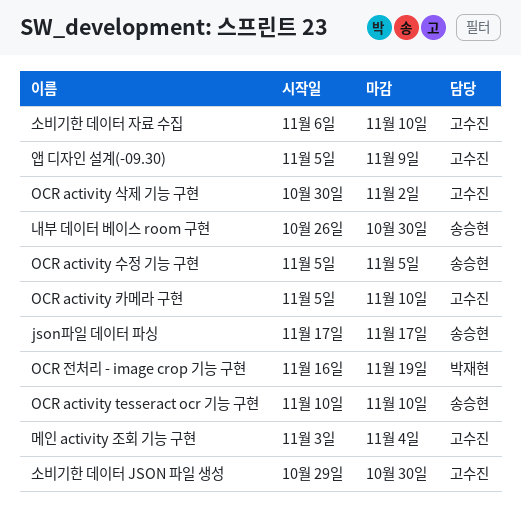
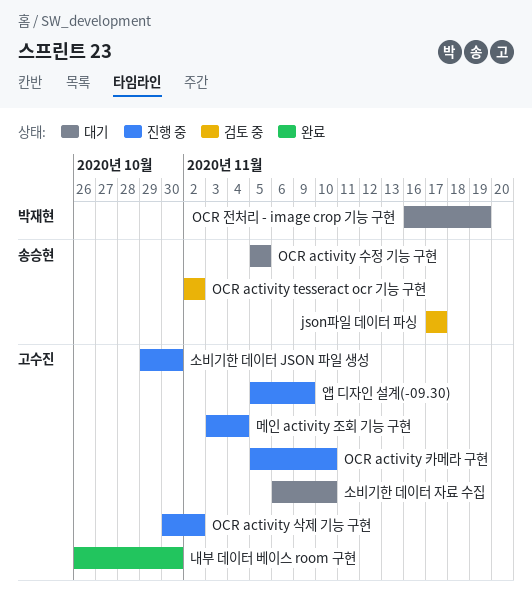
OCR activity tesseract ocr 기능 구현, start: Nov 10 -> Nov 2
OCR activity tesseract ocr 기능 구현, due: Nov 10 -> Nov 2
내부 데이터 베이스 room 구현, owner: 송승현 -> 고수진

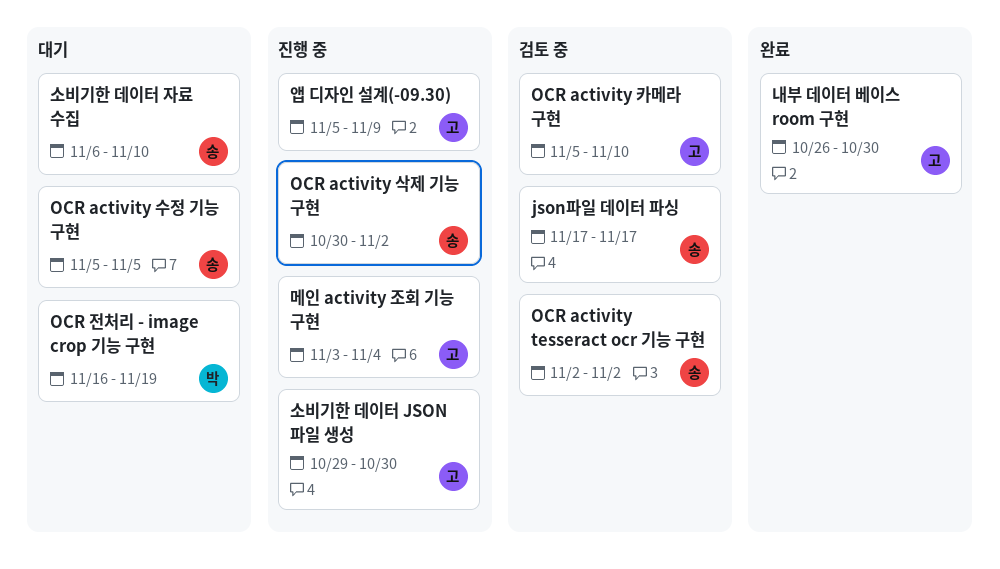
OCR activity 삭제 기능 구현, owner: 고수진 -> 송승현
OCR activity 카메라 구현, status: 진행 중 -> 검토 중
소비기한 데이터 자료 수집, owner: 고수진 -> 송승현

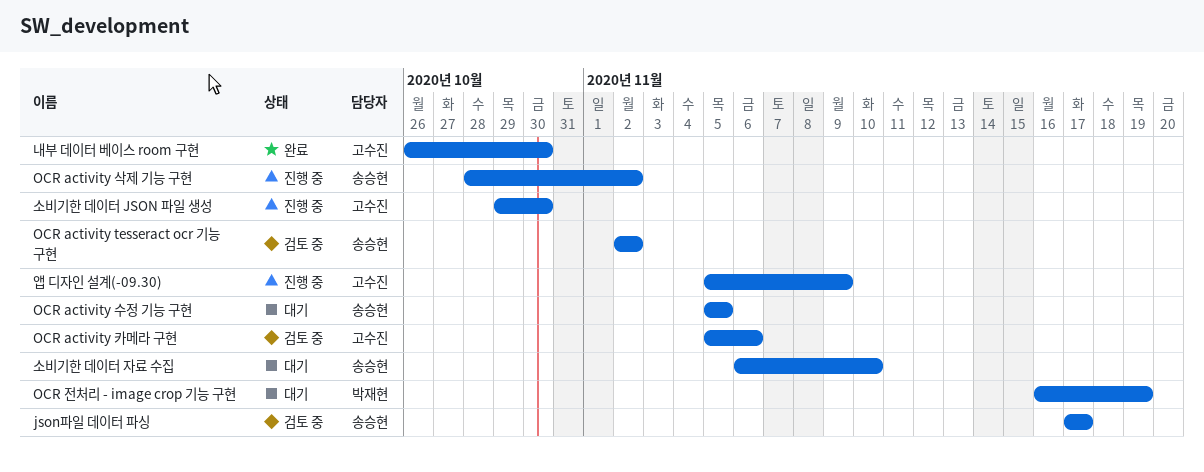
OCR activity 삭제 기능 구현, start: Oct 30 -> Oct 28
OCR activity 카메라 구현, due: Nov 10 -> Nov 6
메인 activity 조회 기능 구현: present -> none

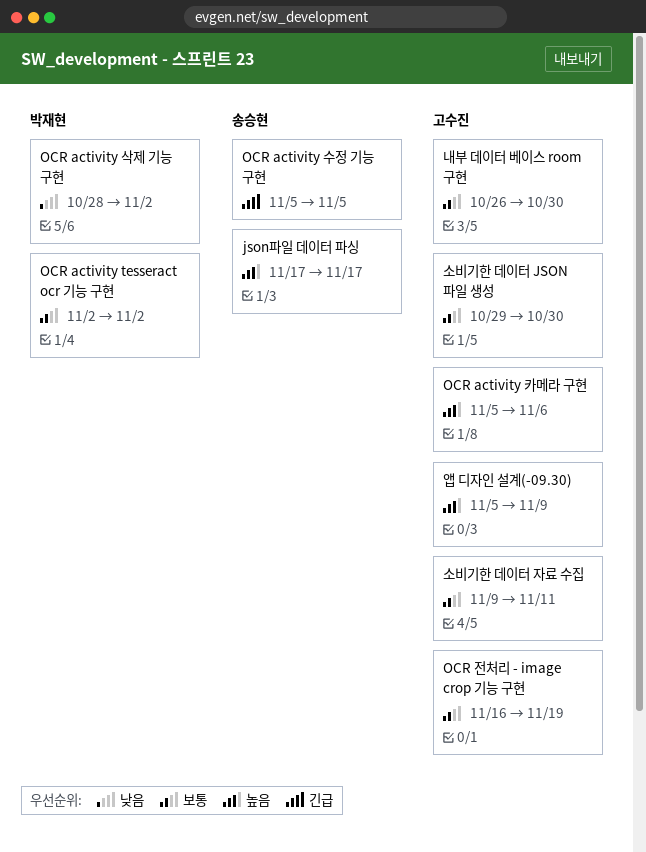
OCR activity tesseract ocr 기능 구현, owner: 송승현 -> 박재현
OCR activity 삭제 기능 구현, owner: 송승현 -> 박재현
OCR 전처리 - image crop 기능 구현, owner: 박재현 -> 고수진
소비기한 데이터 자료 수집, owner: 송승현 -> 고수진
소비기한 데이터 자료 수집, start: Nov 6 -> Nov 9
소비기한 데이터 자료 수집, due: Nov 10 -> Nov 11

